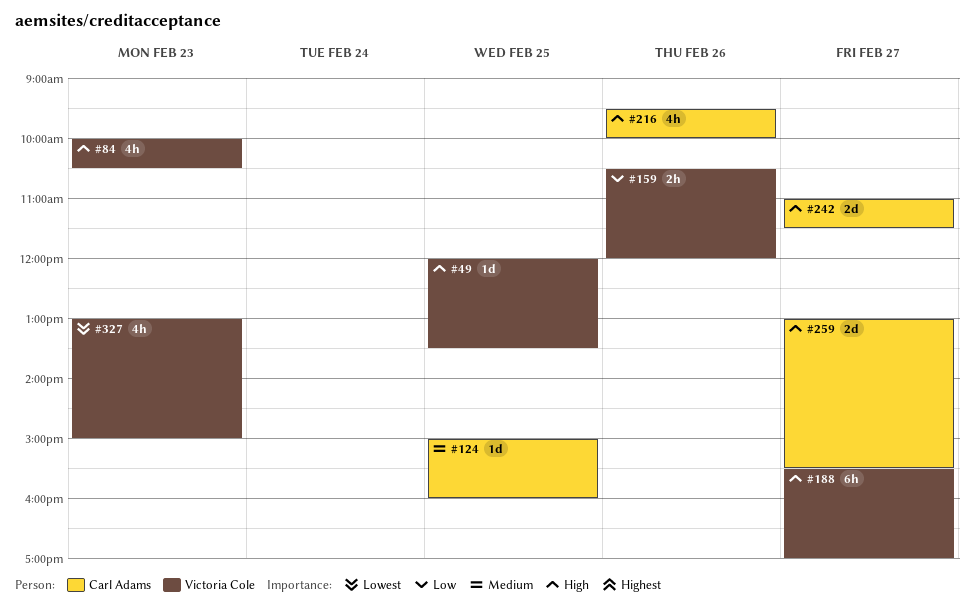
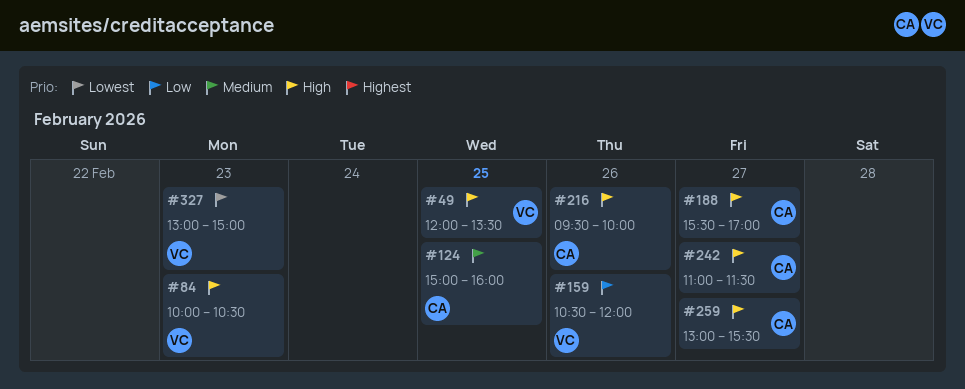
#188, owner: Victoria Cole -> Carl Adams

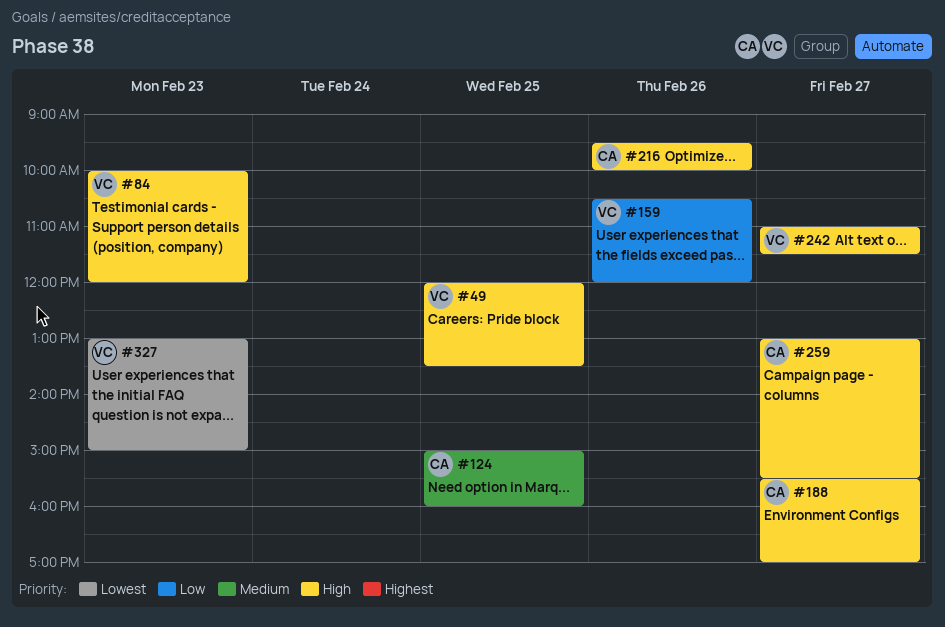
#84, ends: 10:30 -> 12:00
#242, owner: CA -> VC

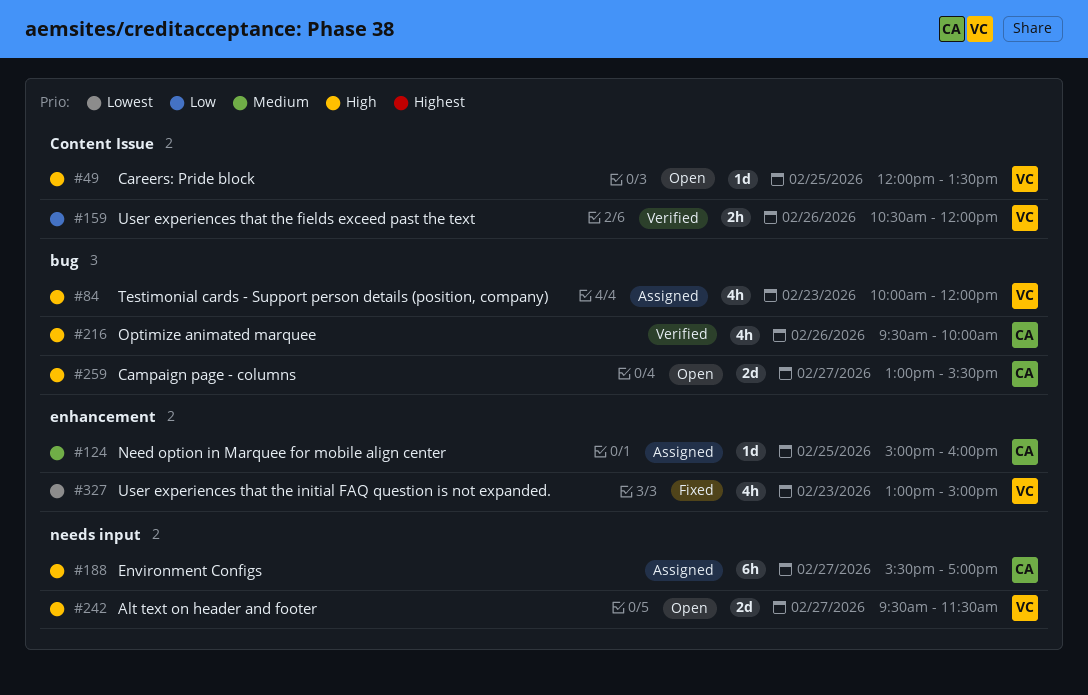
#242, begins: 11:00 -> 09:30

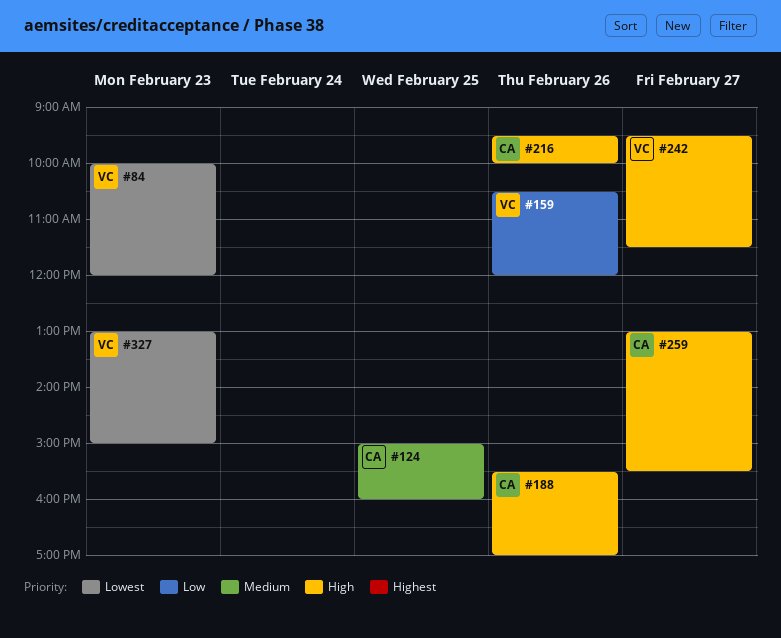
#49: present -> none
#84, priority: High -> Lowest
#188, day: Feb 27 -> Feb 26

